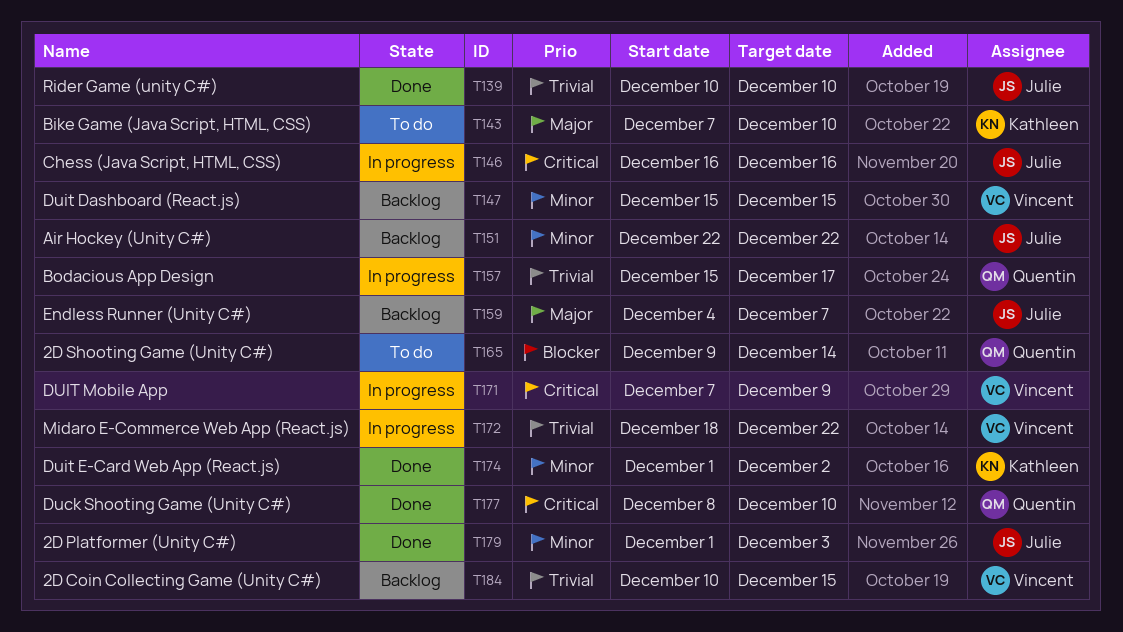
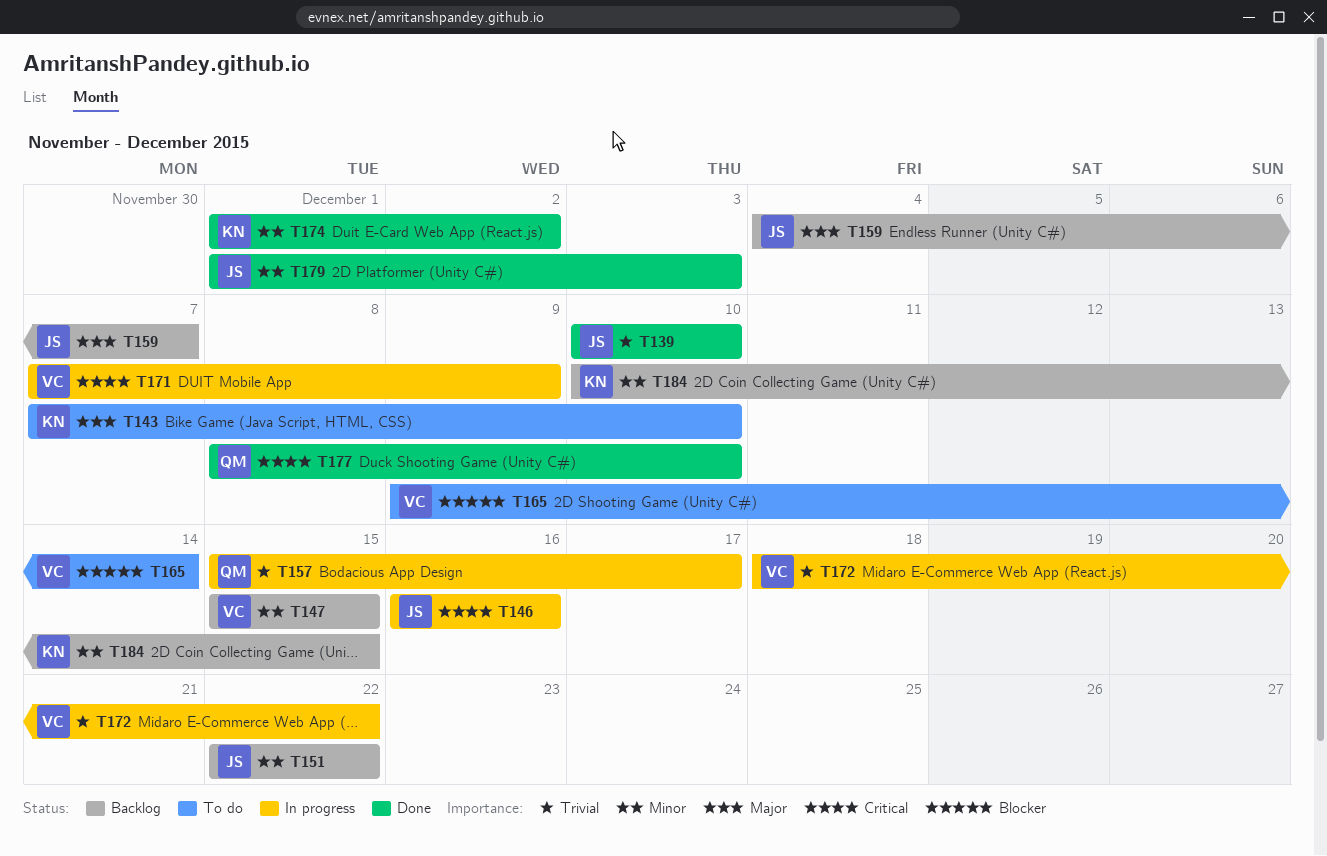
T165, owner: Quentin -> Vincent
T184, owner: Vincent -> Kathleen
T184, priority: Trivial -> Minor

